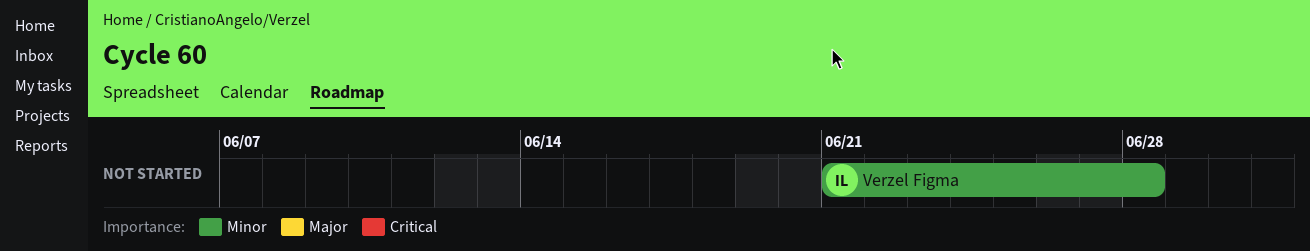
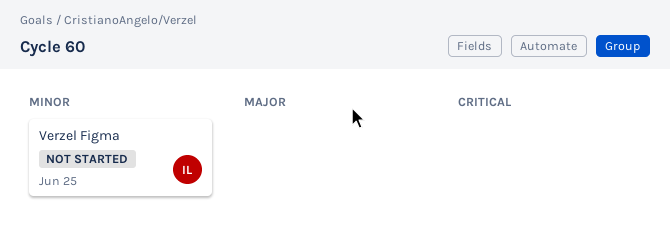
Verzel Figma, due: Jun 28 -> Jun 25

